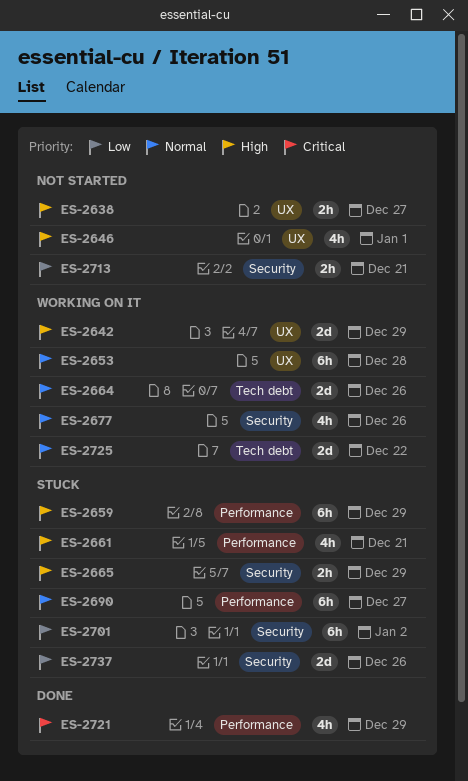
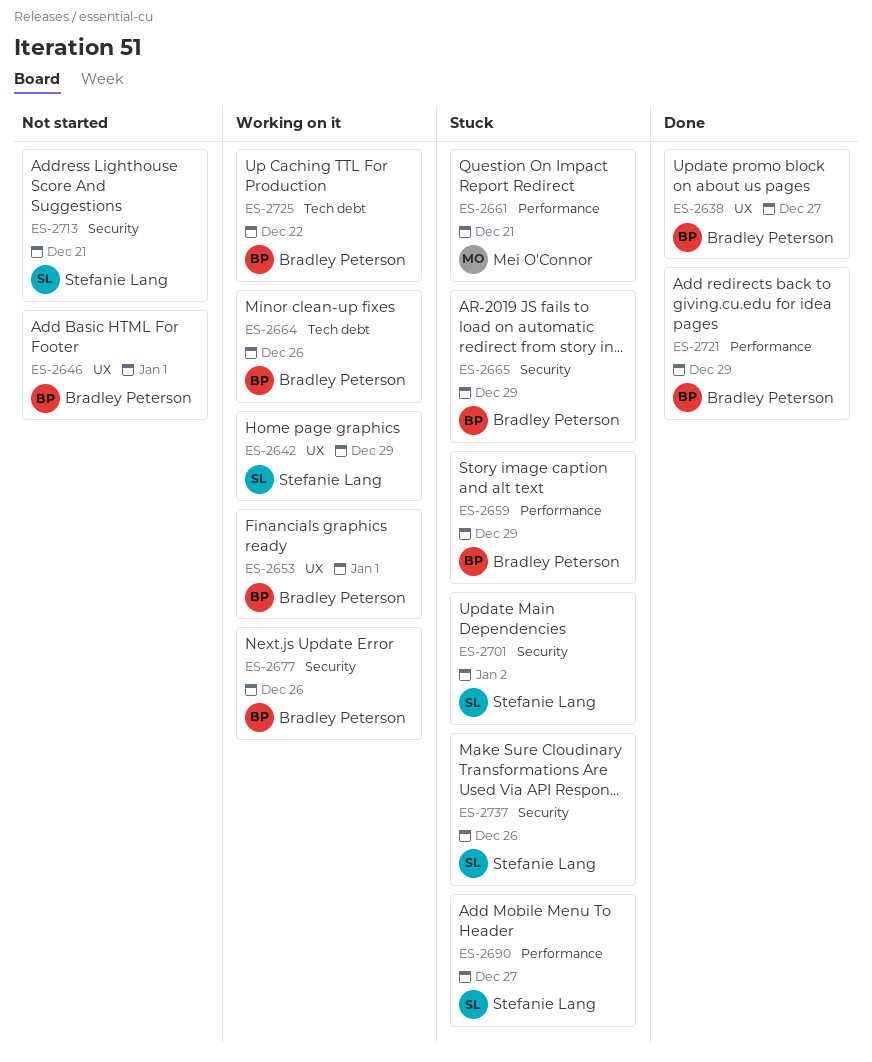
ES-2638, status: Not started -> Done
ES-2653, due: Dec 28 -> Jan 1

